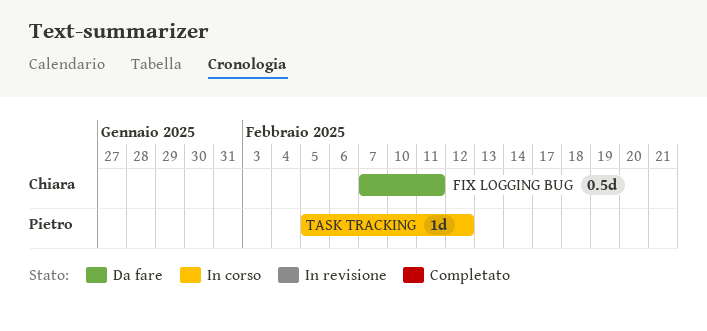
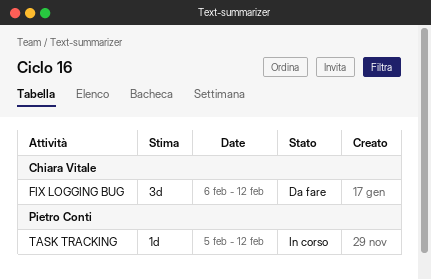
FIX LOGGING BUG, estimate: 0.5d -> 3d
FIX LOGGING BUG, start: Feb 7 -> Feb 6
FIX LOGGING BUG, due: Feb 11 -> Feb 12

